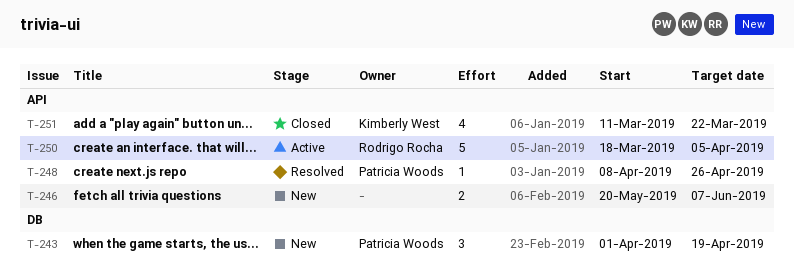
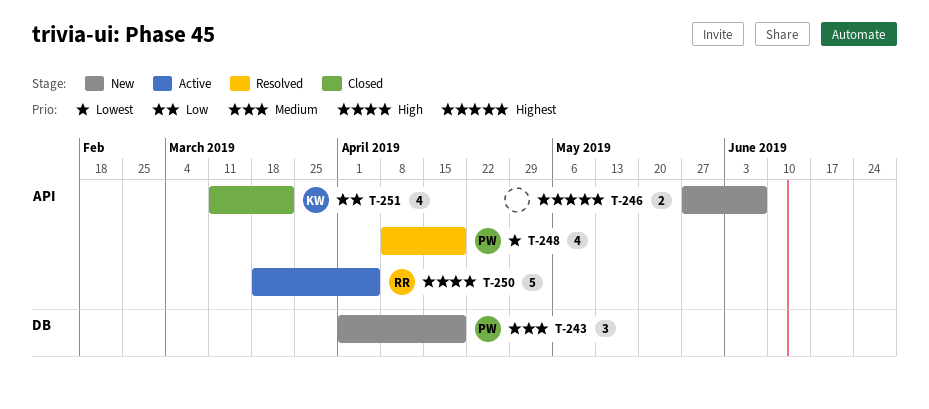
T-246, start: May 20 -> May 27
T-248, estimate: 1 -> 4
T-248, due: Apr 26 -> Apr 19

